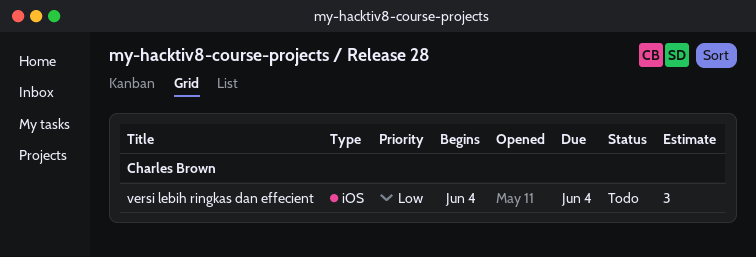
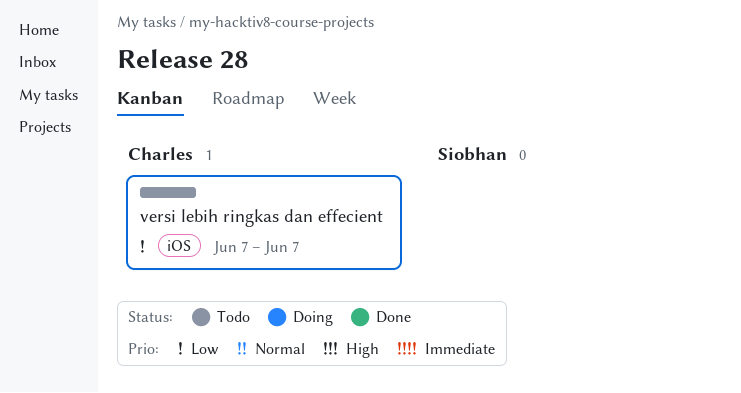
versi lebih ringkas dan effecient, start: Jun 4 -> Jun 7
versi lebih ringkas dan effecient, due: Jun 4 -> Jun 7

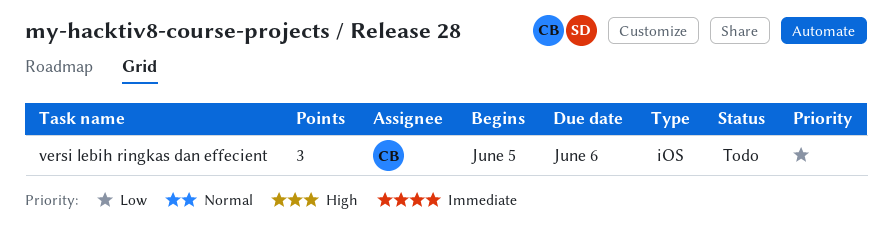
versi lebih ringkas dan effecient, start: Jun 7 -> Jun 5
versi lebih ringkas dan effecient, due: Jun 7 -> Jun 6

